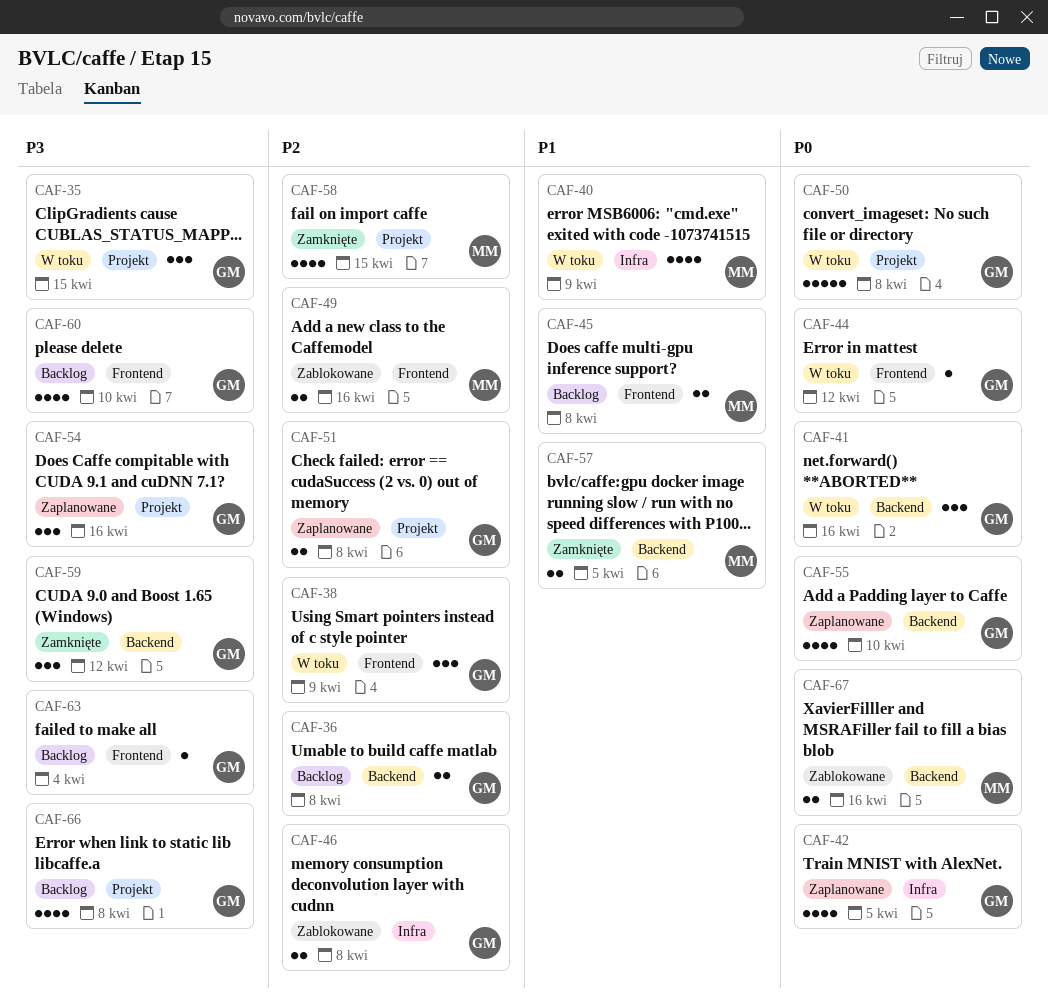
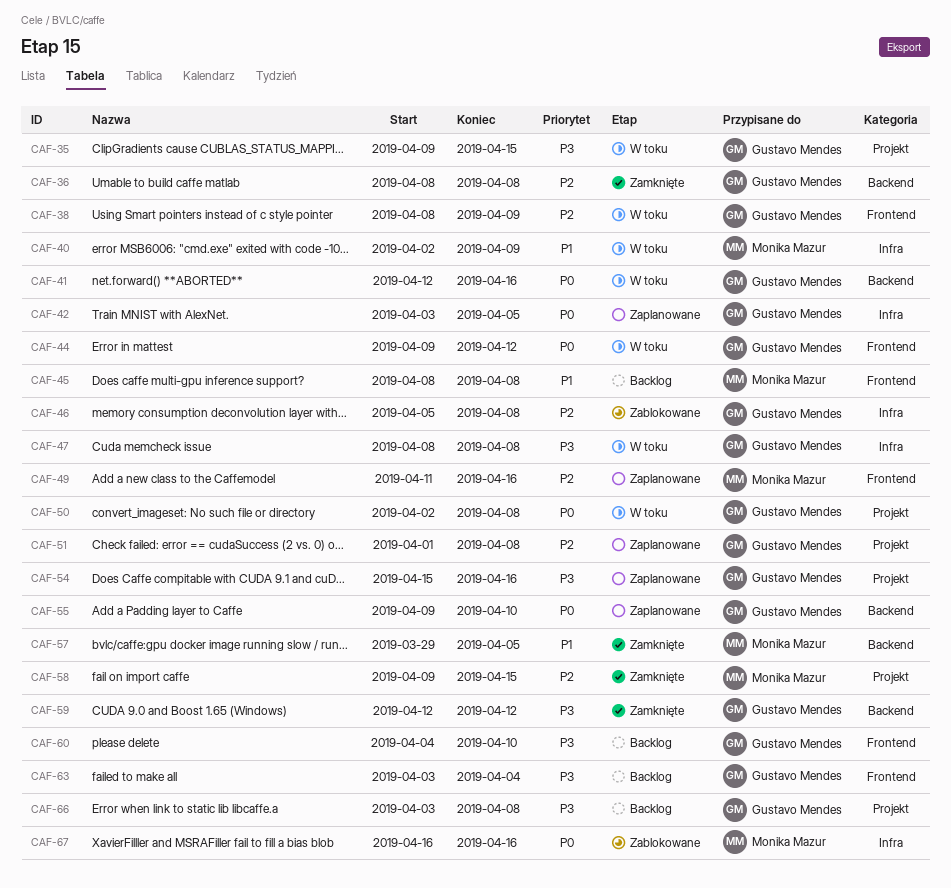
CAF-36, status: Backlog -> Zamknięte
CAF-47: none -> present
CAF-49, status: Zablokowane -> Zaplanowane
CAF-67, label: Backend -> Infra

